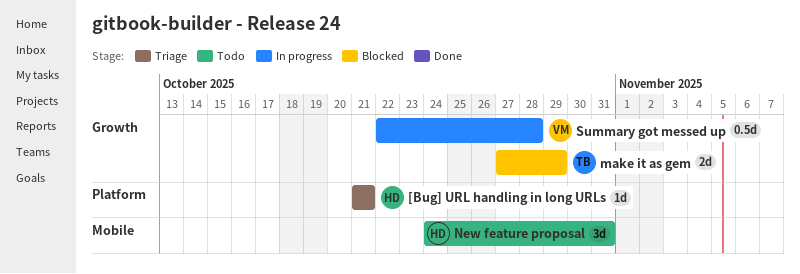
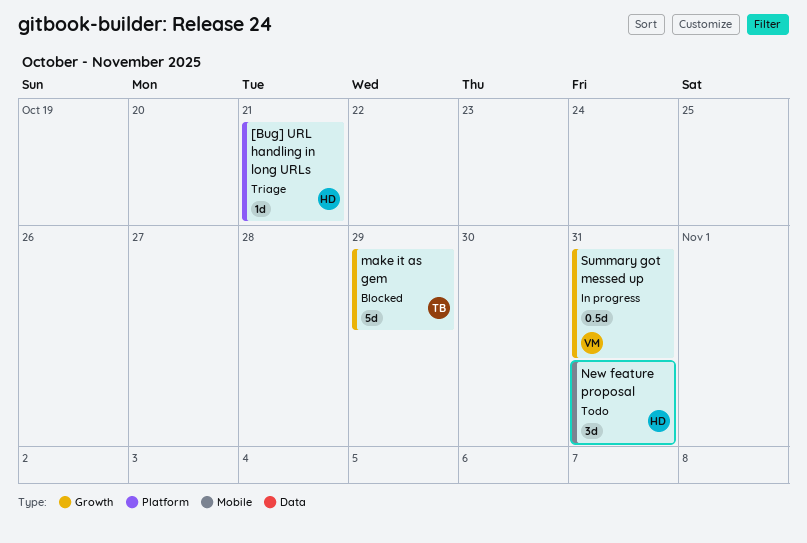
make it as gem, estimate: 2d -> 5d
Summary got messed up, due: Oct 28 -> Oct 31

